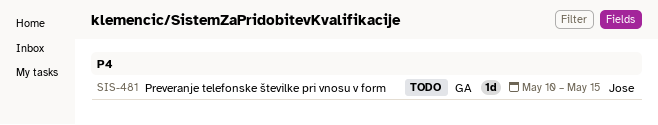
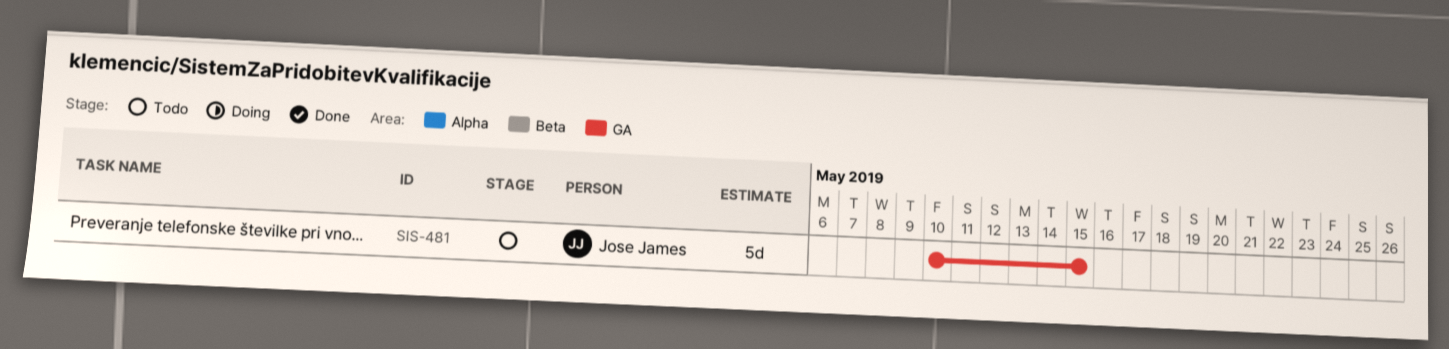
SIS-481, estimate: 1d -> 5d

